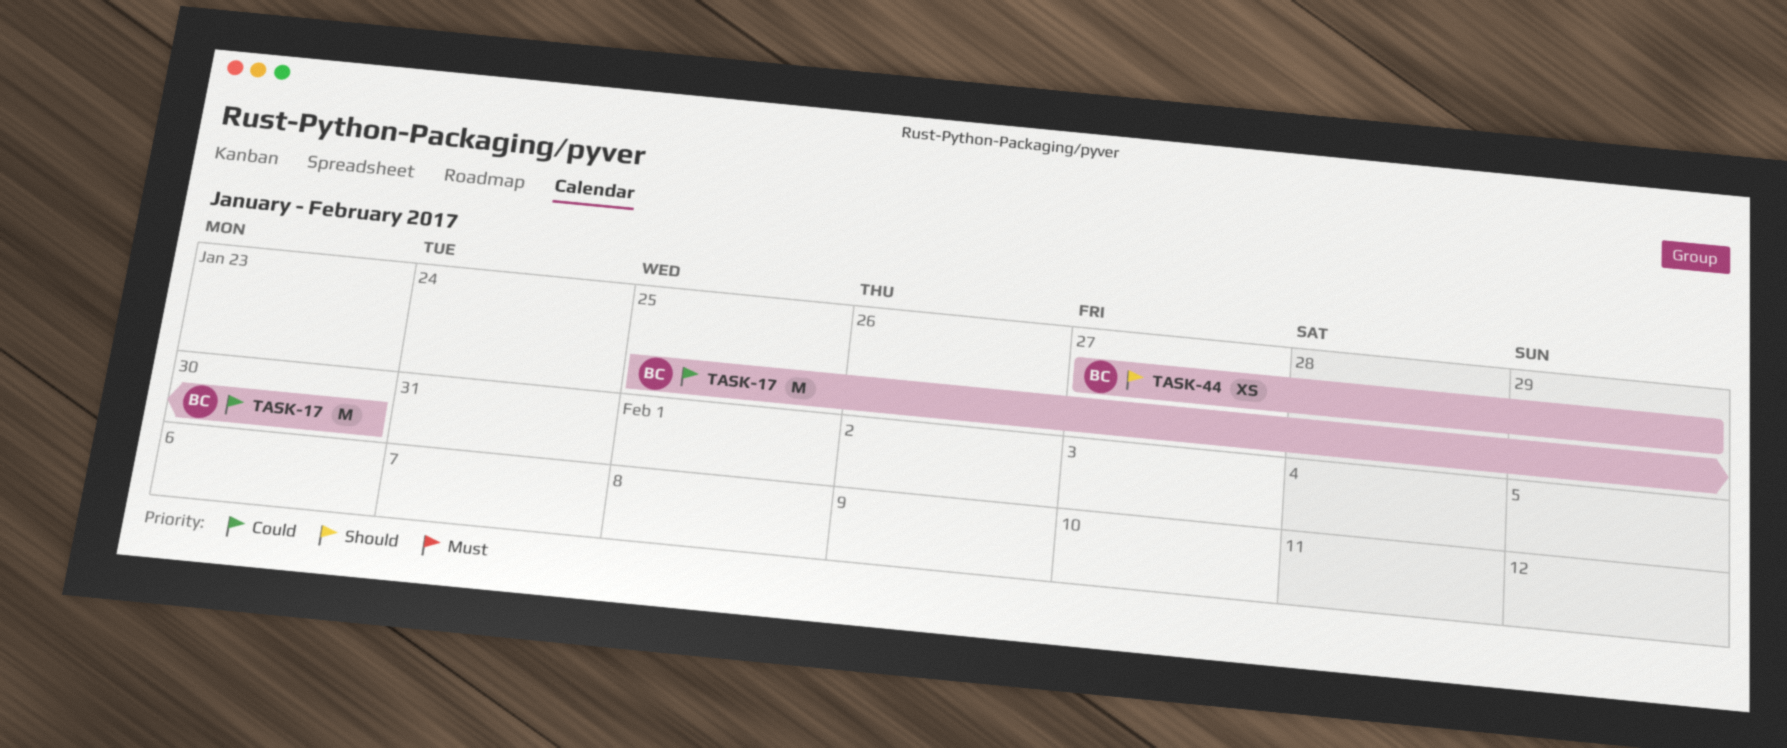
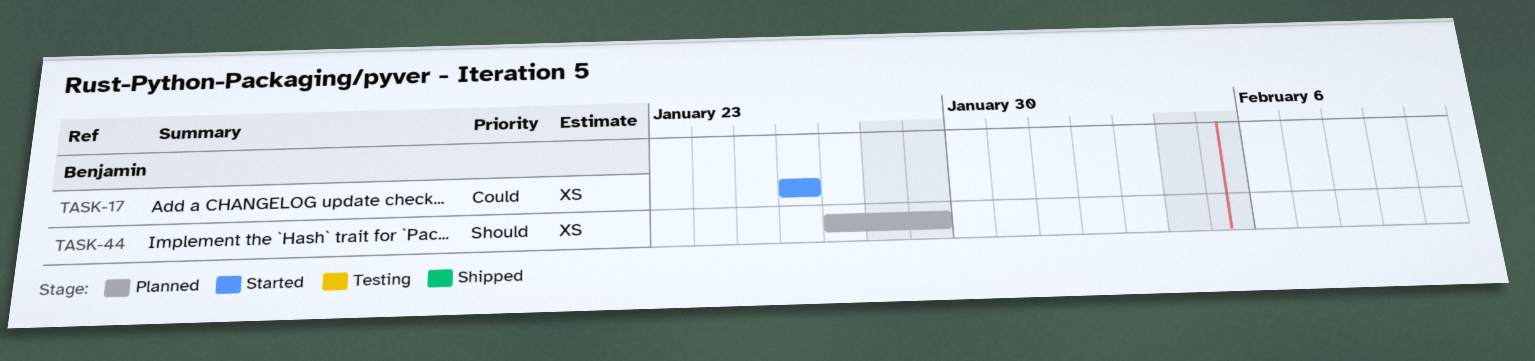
TASK-17, estimate: M -> XS
TASK-17, start: Jan 25 -> Jan 26
TASK-17, due: Jan 30 -> Jan 26

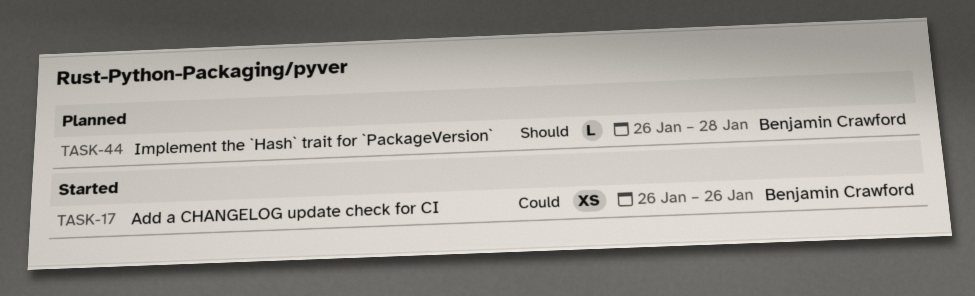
TASK-44, estimate: XS -> L
TASK-44, start: Jan 27 -> Jan 26
TASK-44, due: Jan 29 -> Jan 28

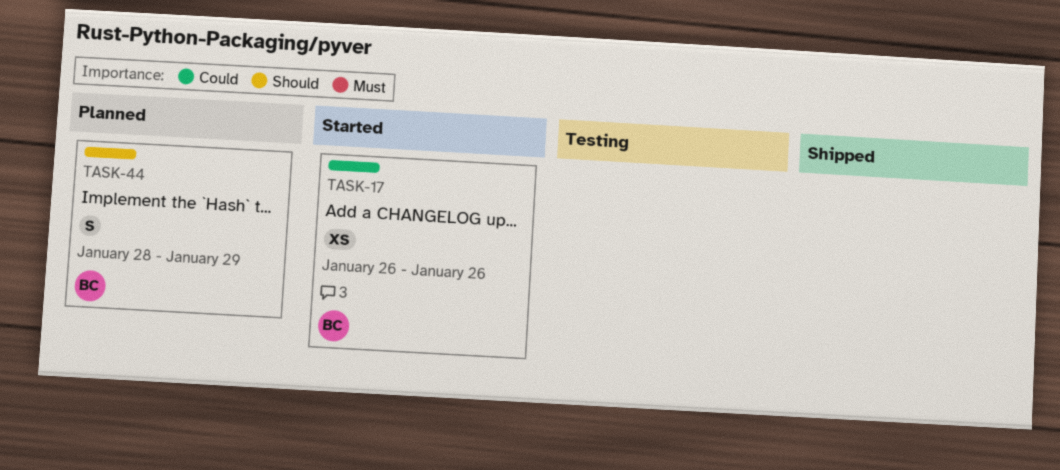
TASK-44, estimate: L -> S
TASK-44, start: Jan 26 -> Jan 28
TASK-44, due: Jan 28 -> Jan 29

